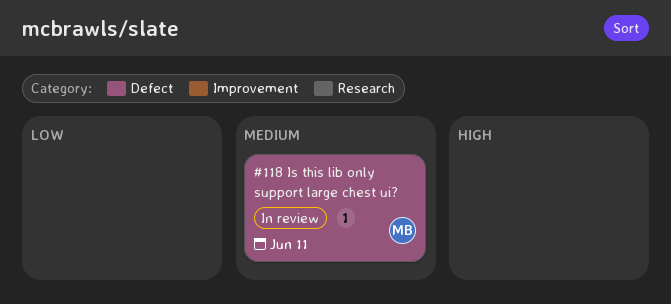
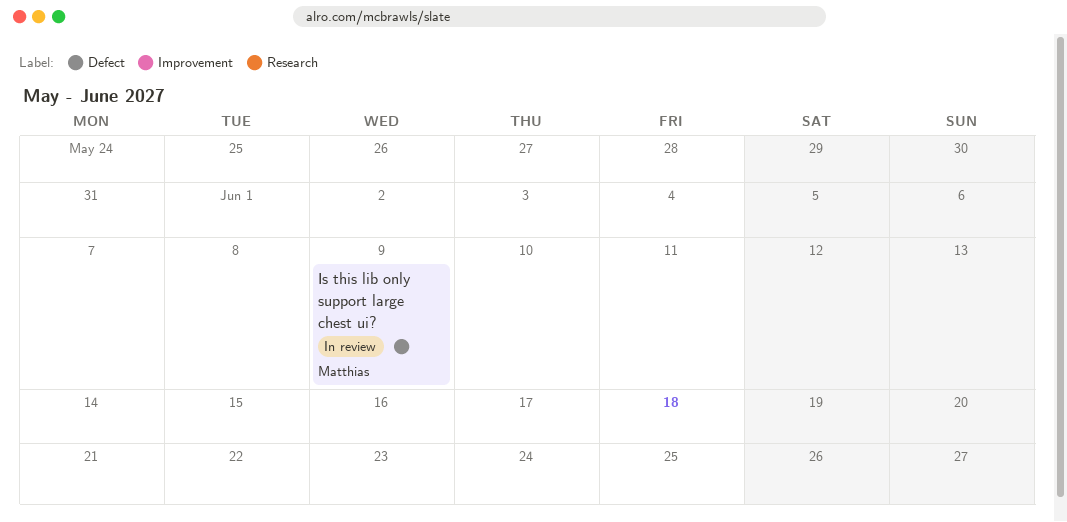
Is this lib only support large chest ui?, due: Jun 11 -> Jun 9

